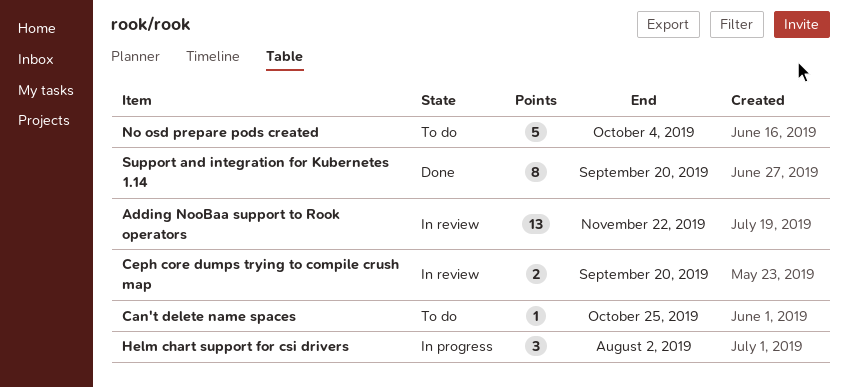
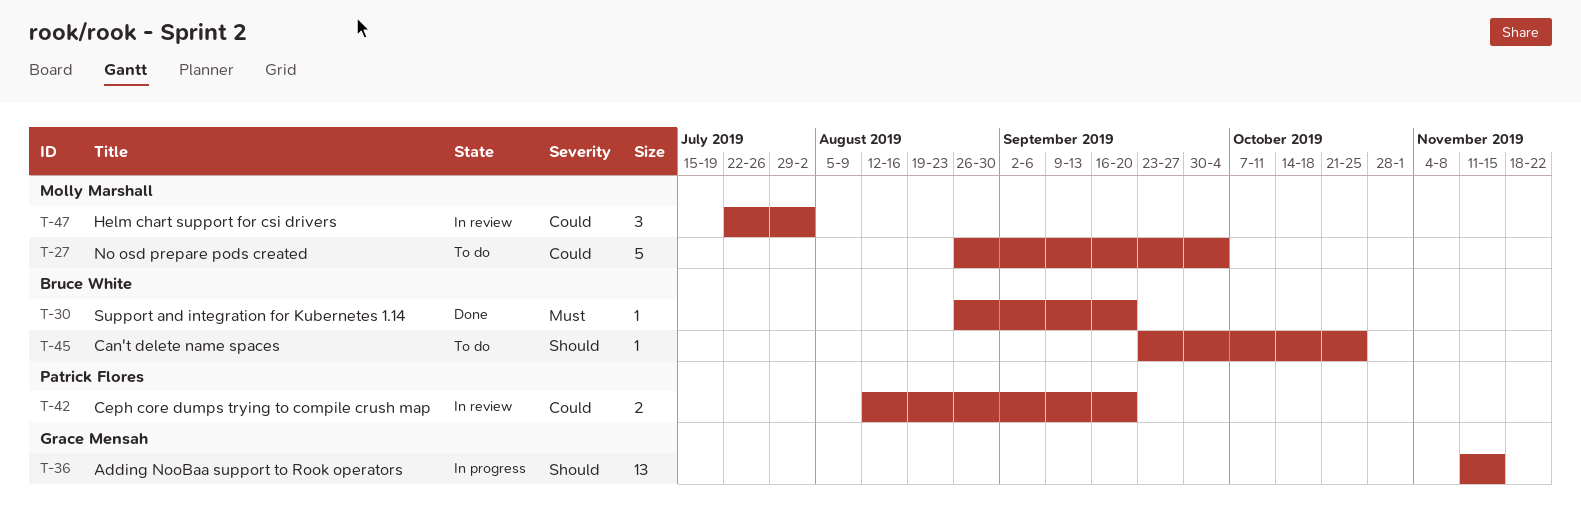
Adding NooBaa support to Rook operators, status: In review -> In progress
Adding NooBaa support to Rook operators, due: Nov 22 -> Nov 15
Helm chart support for csi drivers, status: In progress -> In review
Support and integration for Kubernetes 1.14, estimate: 8 -> 1

